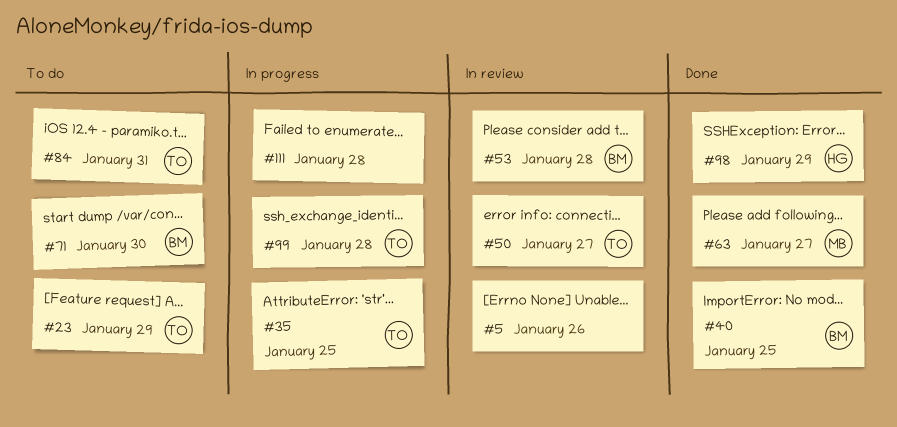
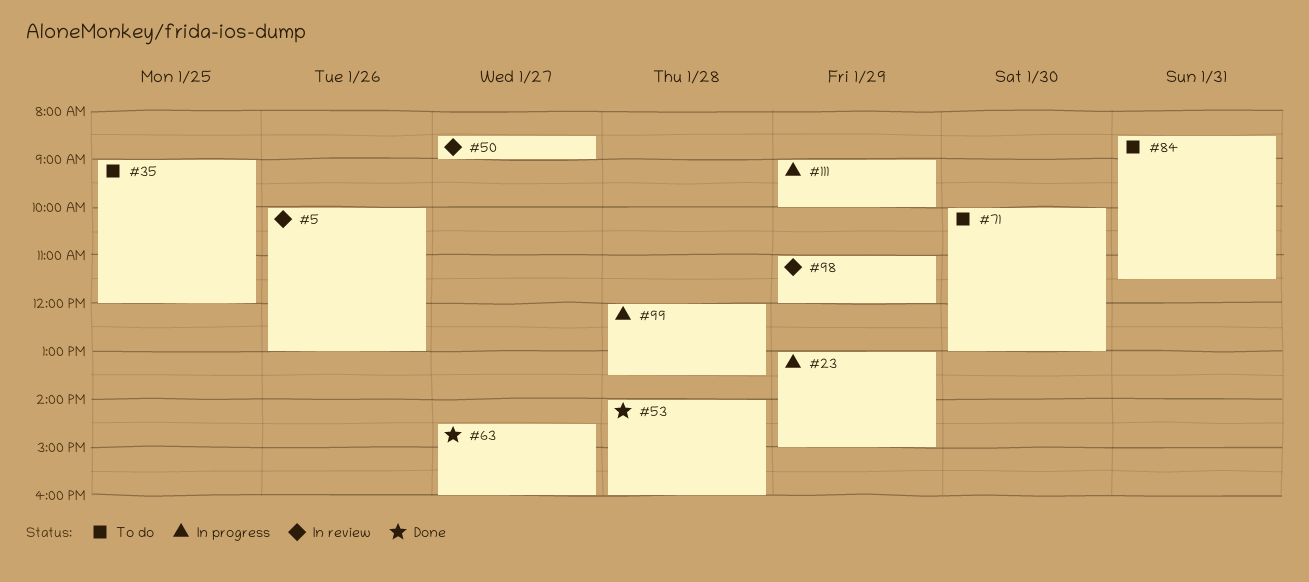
#23, status: To do -> In progress
#35, status: In progress -> To do
#40: present -> none
#53, status: In review -> Done
#98, status: Done -> In review
#111, day: Jan 28 -> Jan 29

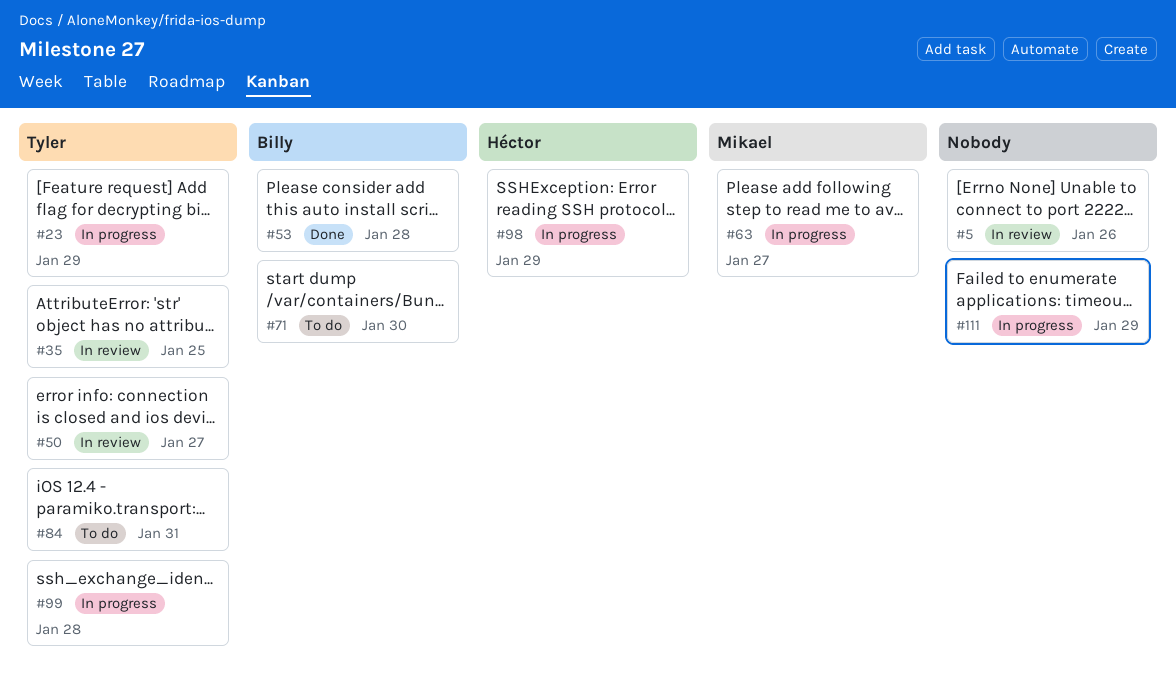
#35, status: To do -> In review
#63, status: Done -> In progress
#98, status: In review -> In progress

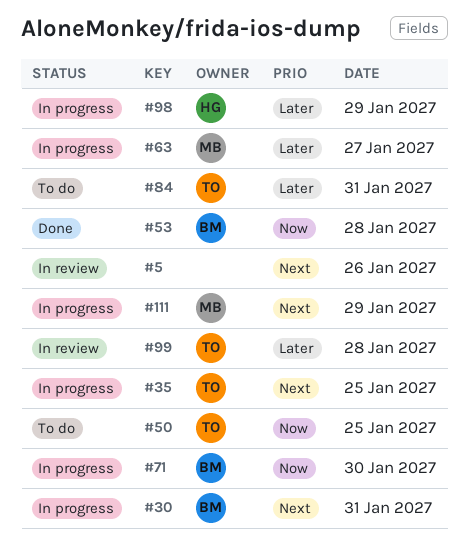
#23: present -> none
#30: none -> present
#35, status: In review -> In progress
#50, status: In review -> To do
#50, day: Jan 27 -> Jan 25
#71, status: To do -> In progress
#99, status: In progress -> In review
#111, owner: none -> Mikael

